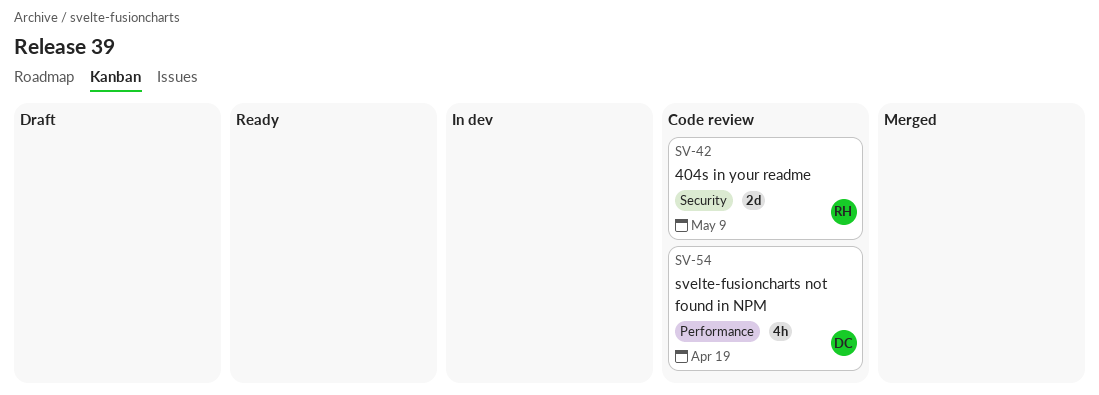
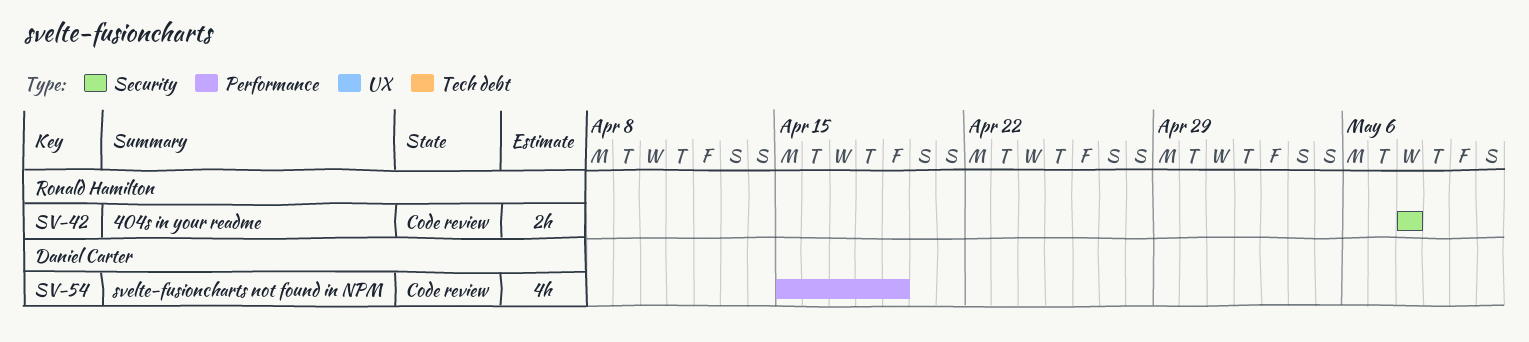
SV-42, estimate: 2d -> 2h
SV-42, due: May 9 -> May 8

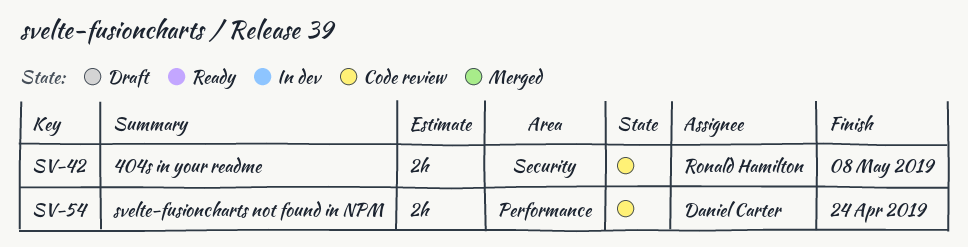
SV-54, estimate: 4h -> 2h
SV-54, due: Apr 19 -> Apr 24

